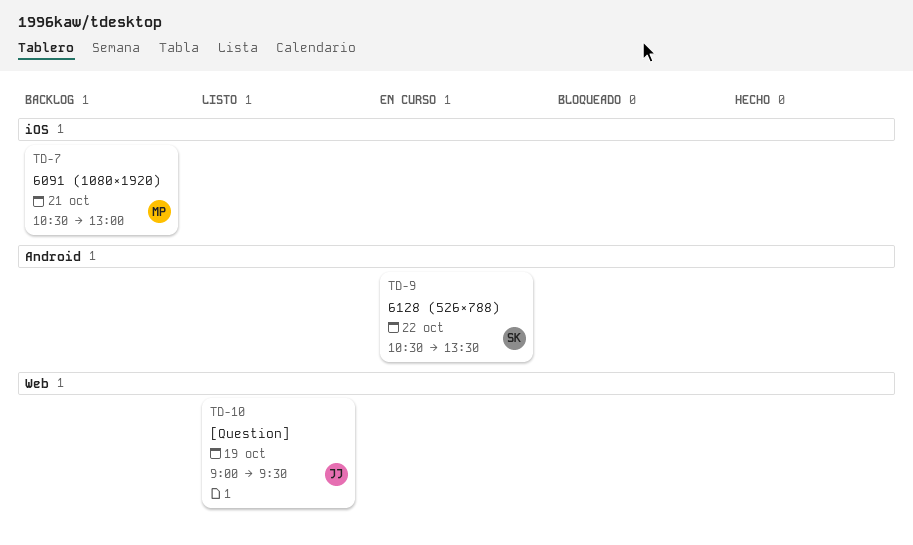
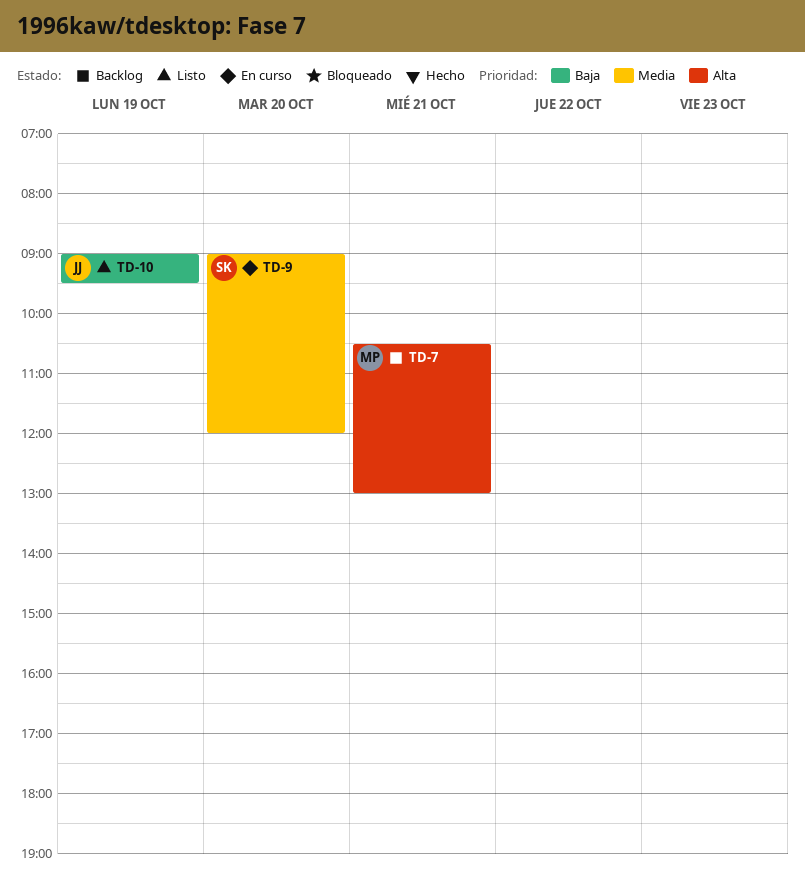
TD-9, day: Oct 22 -> Oct 20
TD-9, begins: 10:30 -> 09:00
TD-9, ends: 13:30 -> 12:00

